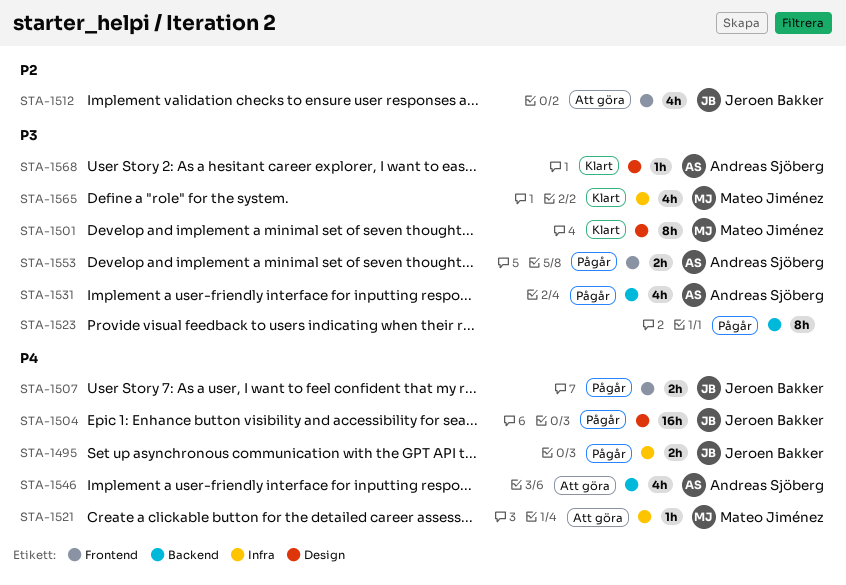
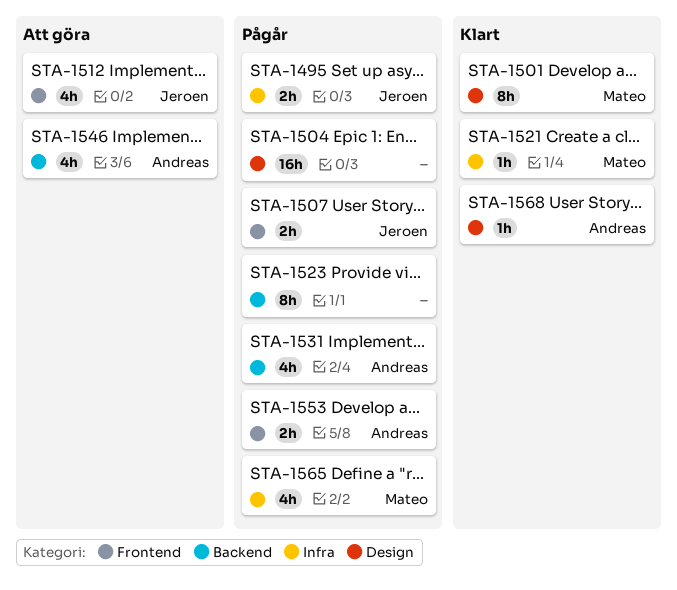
STA-1504, owner: Jeroen Bakker -> none
STA-1521, status: Att göra -> Klart
STA-1565, status: Klart -> Pågår

